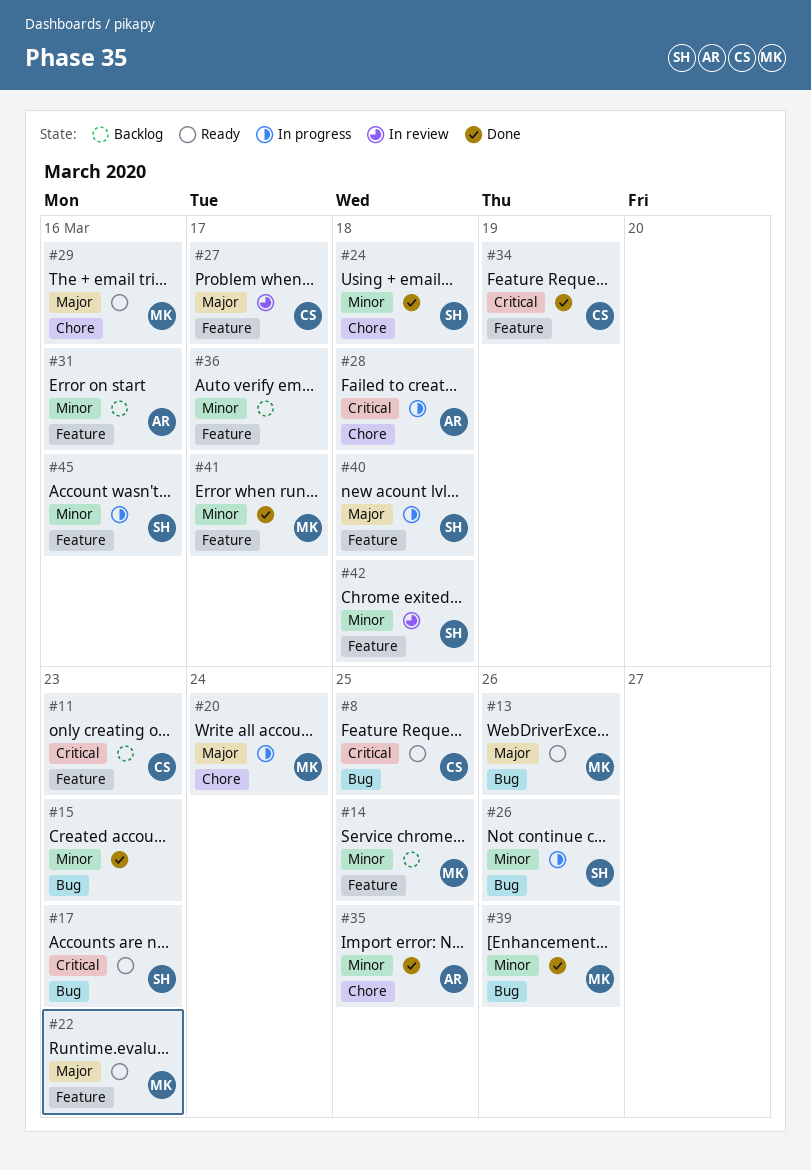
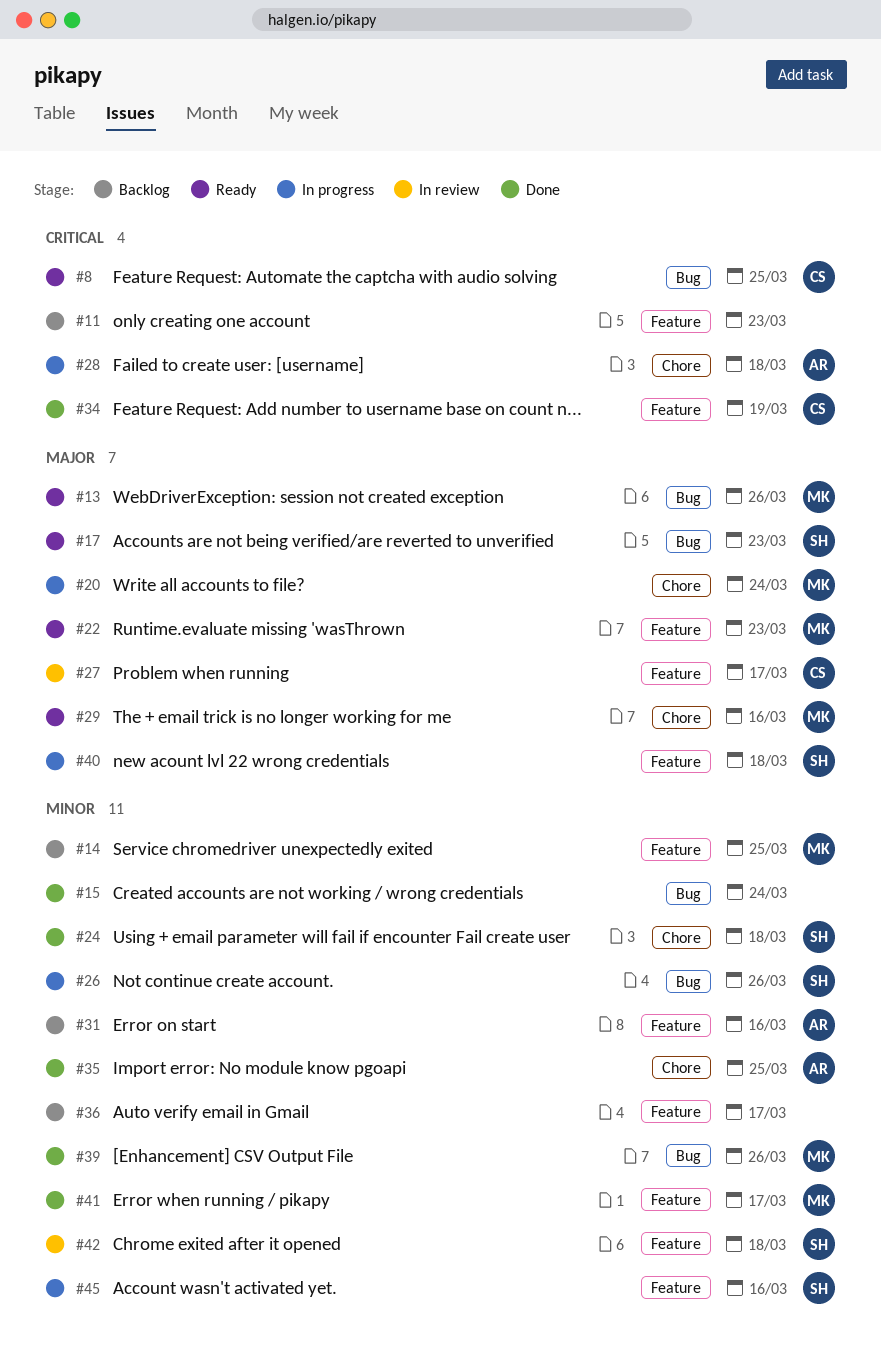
#11, owner: CS -> none
#15, due: Mar 23 -> Mar 24
#17, priority: Critical -> Major

